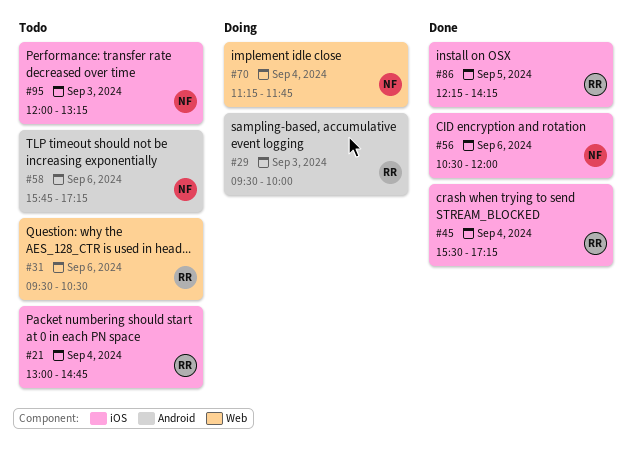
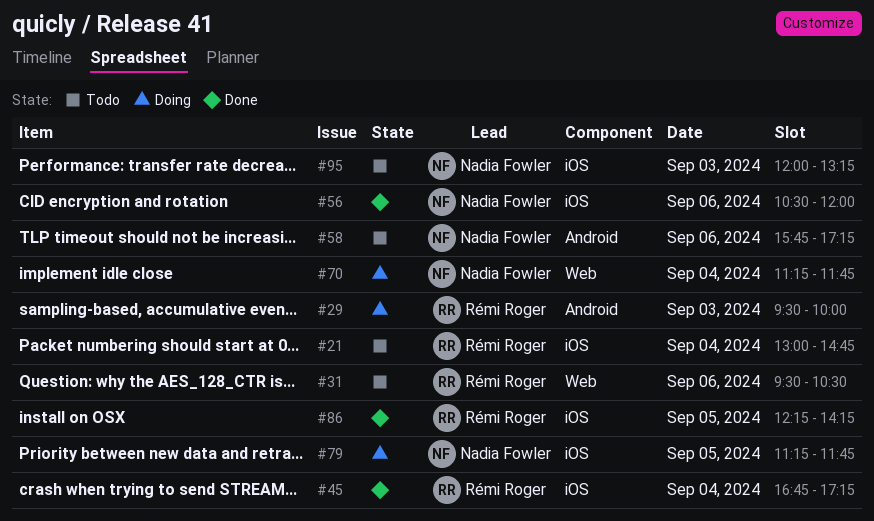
#45, begins: 15:30 -> 16:45
#79: none -> present

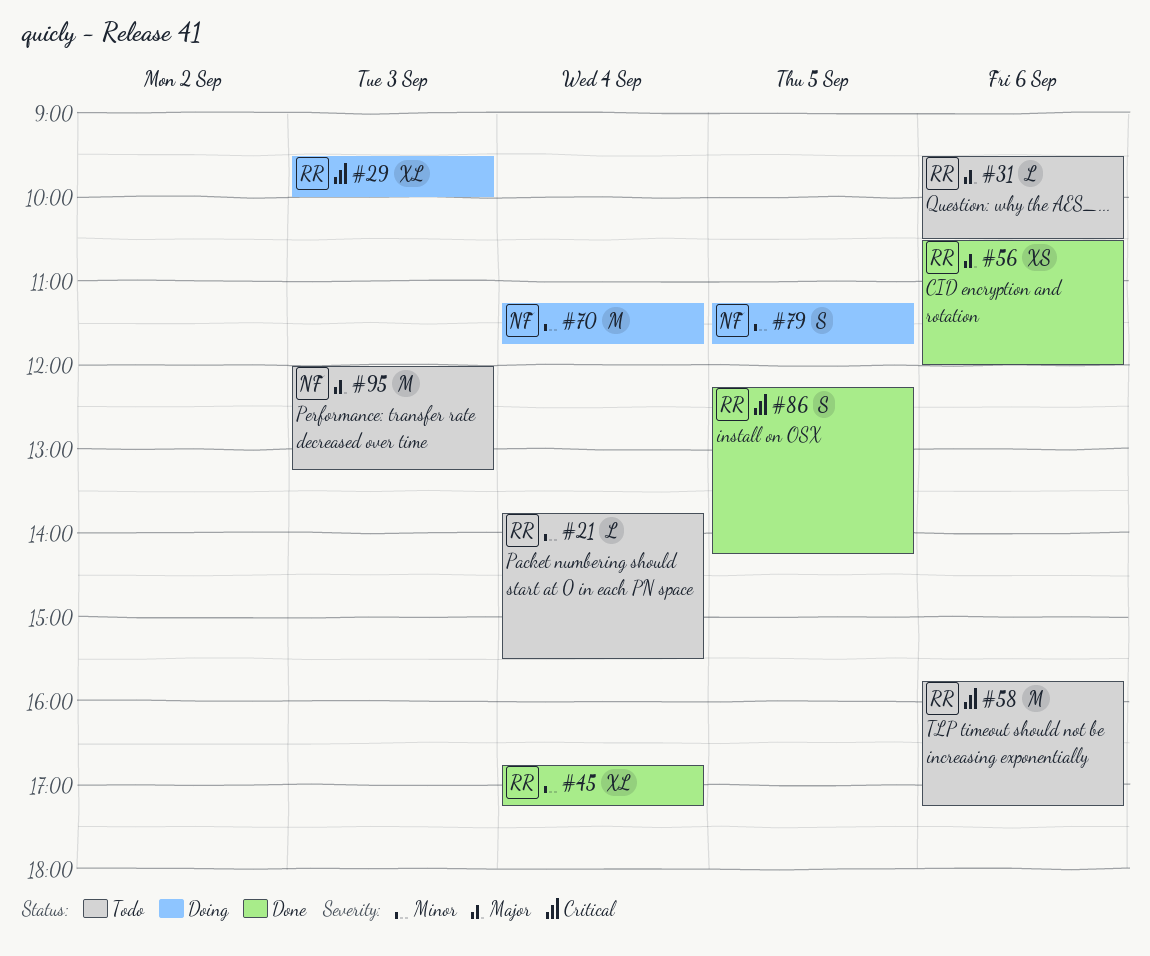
#21, begins: 13:00 -> 13:45
#21, ends: 14:45 -> 15:30
#56, owner: Nadia Fowler -> Rémi Roger
#58, owner: Nadia Fowler -> Rémi Roger

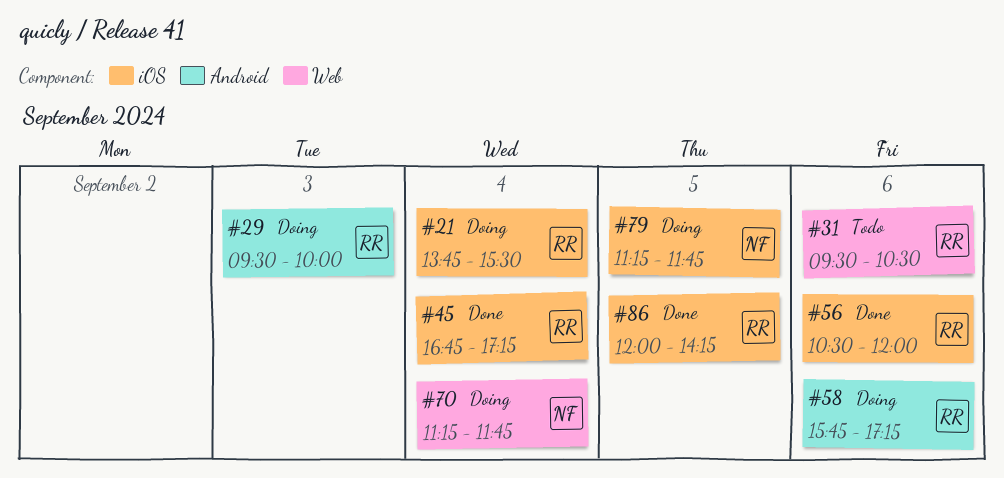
#21, status: Todo -> Doing
#58, status: Todo -> Doing
#86, begins: 12:15 -> 12:00
#95: present -> none

